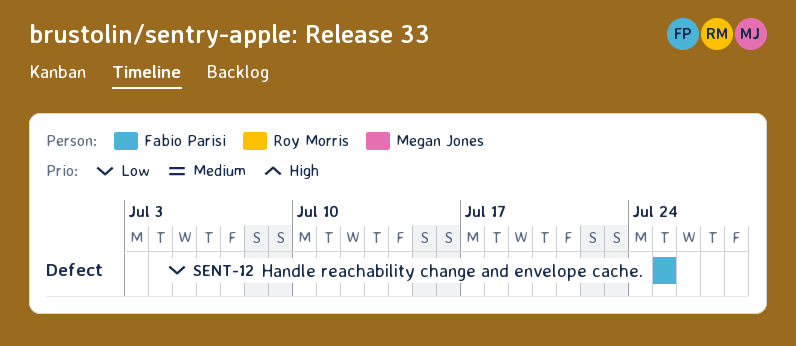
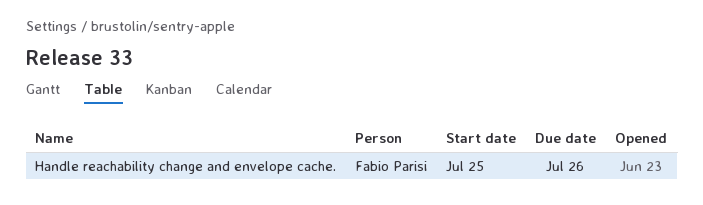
Handle reachability change and envelope cache., due: Jul 25 -> Jul 26

